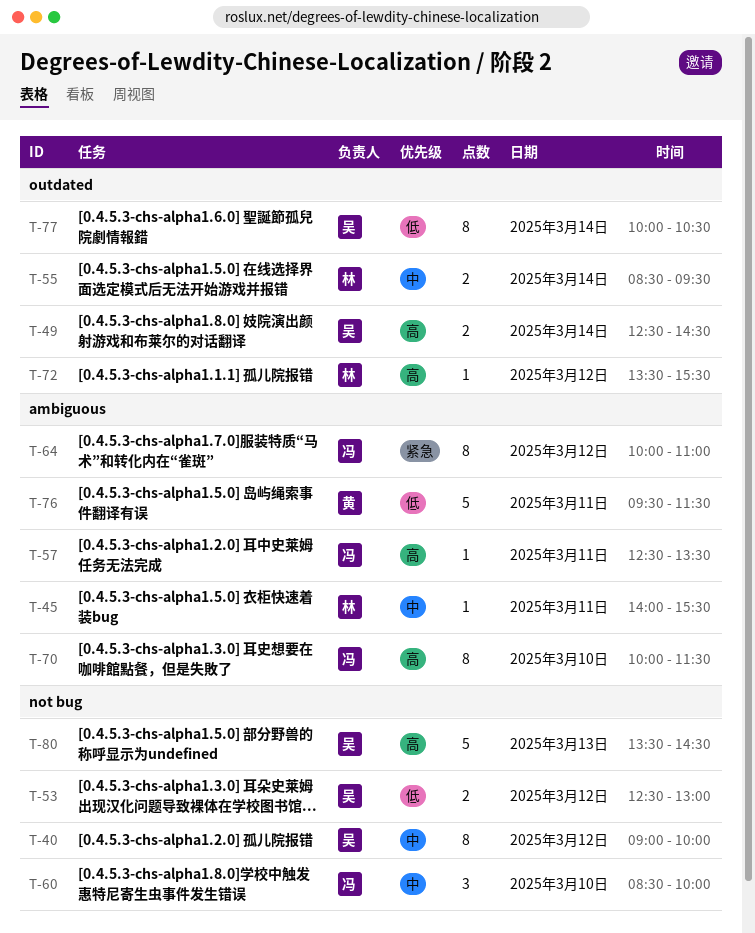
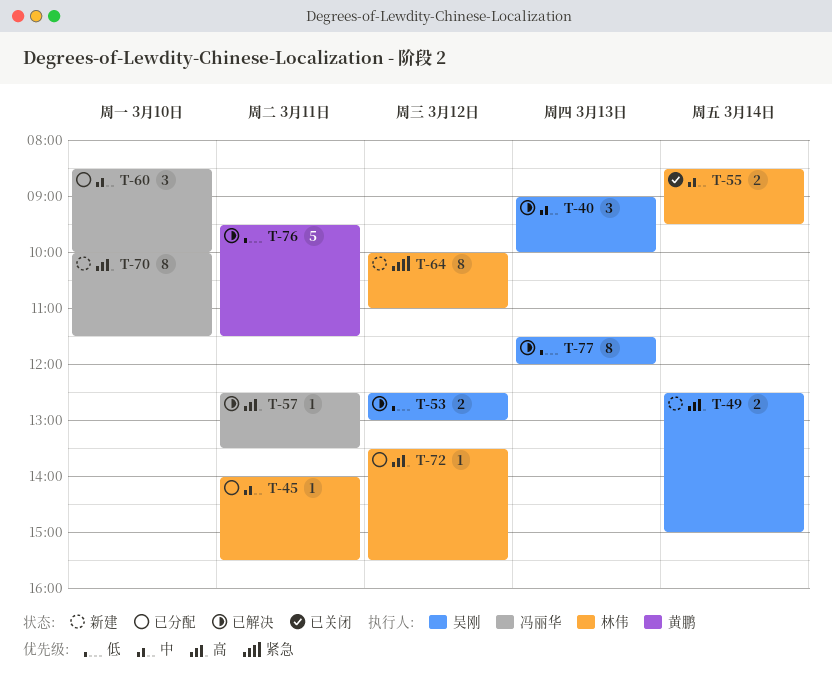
T-40, estimate: 8 -> 3
T-40, day: Mar 12 -> Mar 13
T-49, ends: 14:30 -> 15:00
T-64, owner: 冯丽华 -> 林伟
T-77, day: Mar 14 -> Mar 13
T-77, begins: 10:00 -> 11:30
T-77, ends: 10:30 -> 12:00
T-80: present -> none

